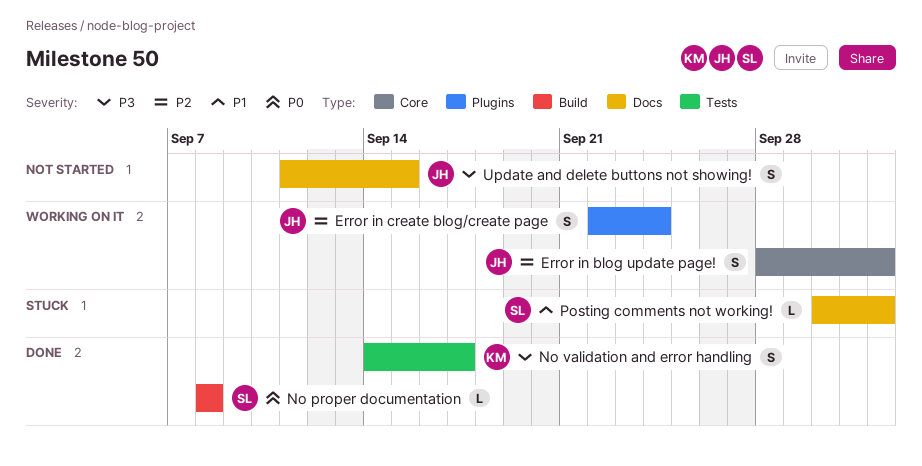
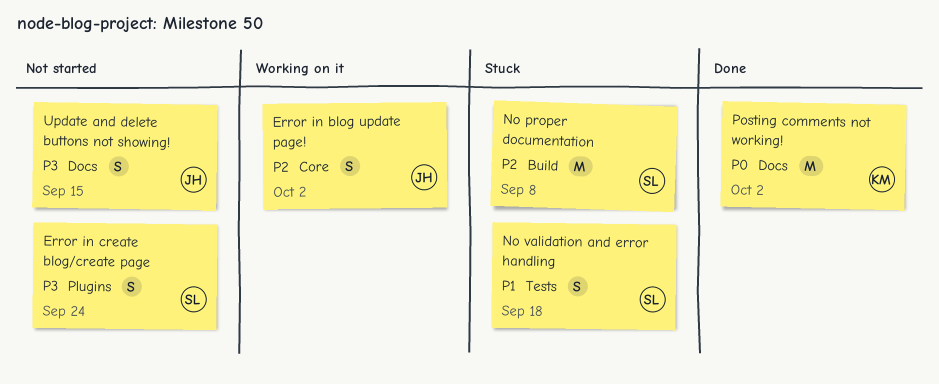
Error in create blog/create page, status: Working on it -> Not started
Error in create blog/create page, owner: JH -> SL
Error in create blog/create page, priority: P2 -> P3
No proper documentation, status: Done -> Stuck
No proper documentation, priority: P0 -> P2
No proper documentation, estimate: L -> M
No validation and error handling, status: Done -> Stuck
No validation and error handling, owner: KM -> SL
No validation and error handling, priority: P3 -> P1
No validation and error handling, due: Sep 17 -> Sep 18
Posting comments not working!, status: Stuck -> Done
Posting comments not working!, owner: SL -> KM
Posting comments not working!, priority: P1 -> P0
Posting comments not working!, estimate: L -> M

